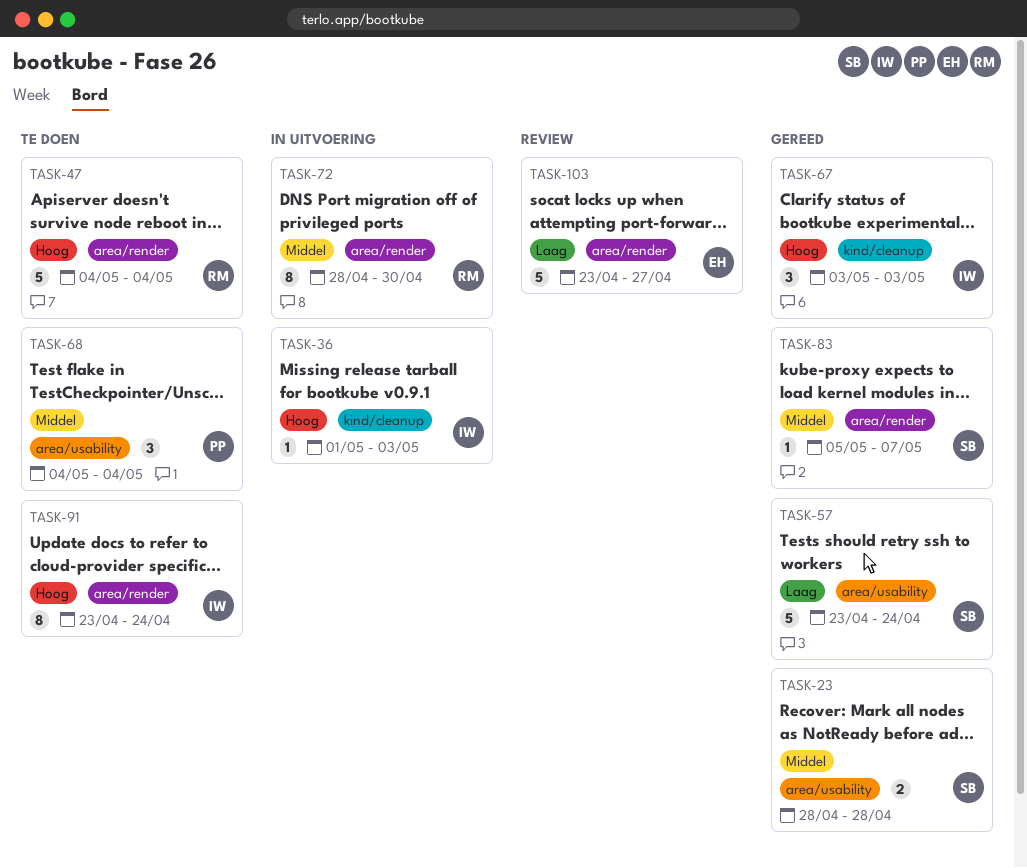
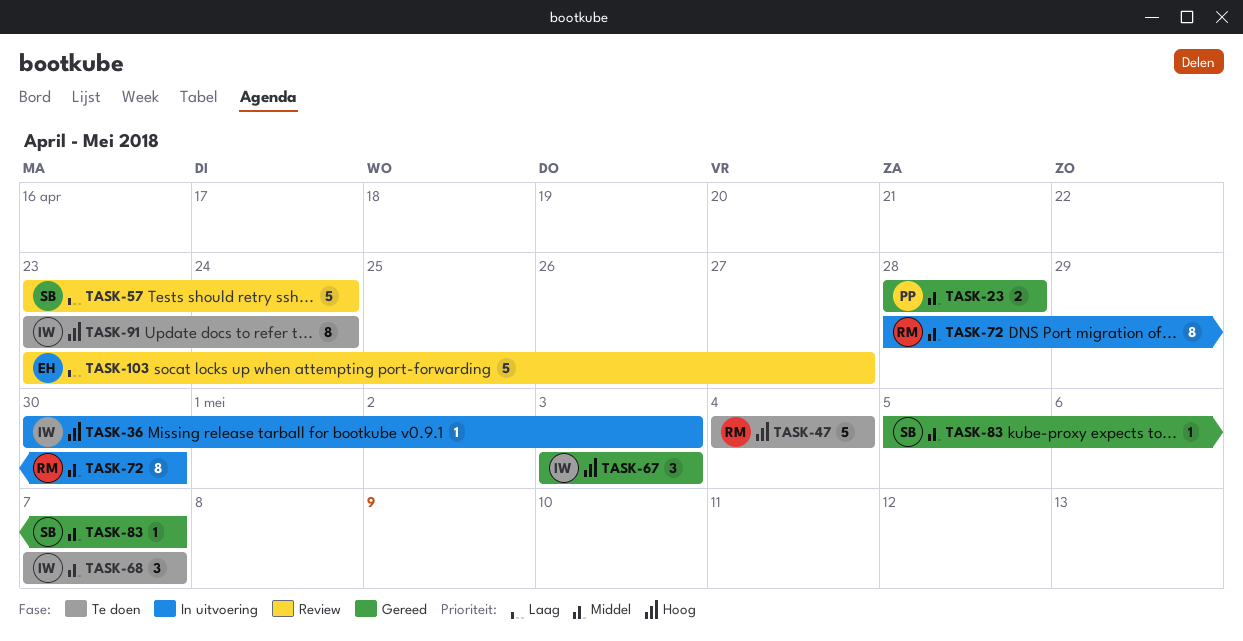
TASK-23, owner: SB -> PP
TASK-36, start: May 1 -> Apr 30
TASK-57, status: Gereed -> Review
TASK-68, owner: PP -> IW
TASK-68, start: May 4 -> May 7
TASK-68, due: May 4 -> May 7

